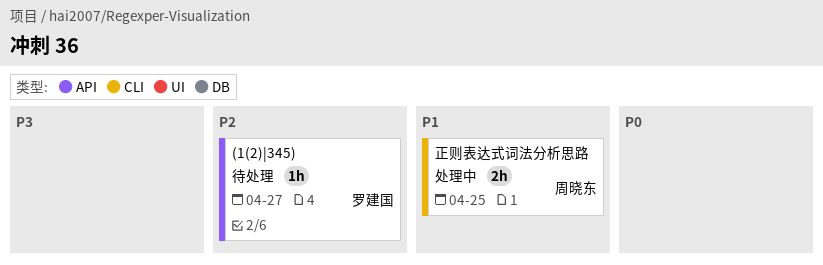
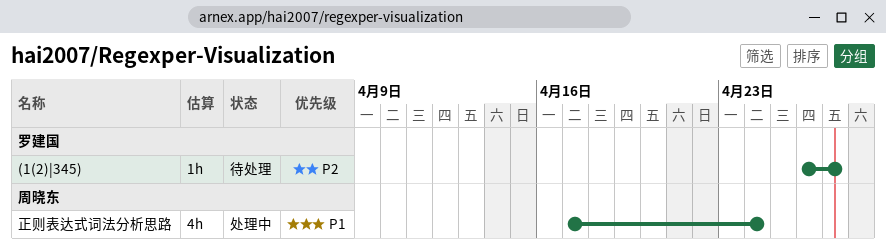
正则表达式词法分析思路, estimate: 2h -> 4h
正则表达式词法分析思路, due: Apr 25 -> Apr 24

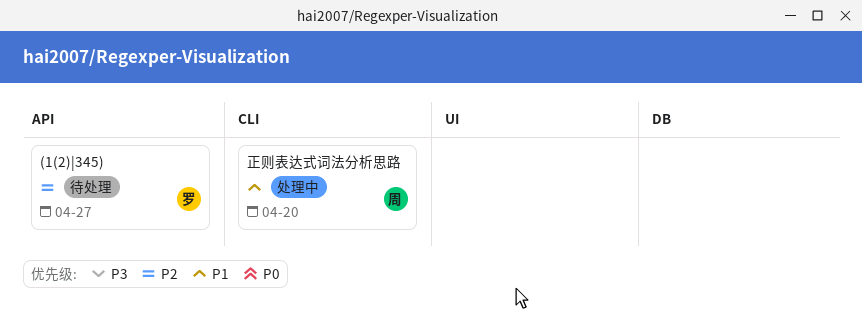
正则表达式词法分析思路, due: Apr 24 -> Apr 20

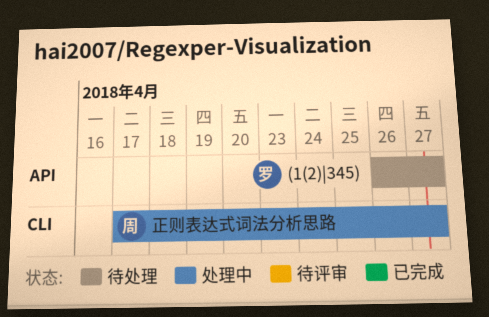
正则表达式词法分析思路, due: Apr 20 -> Apr 27

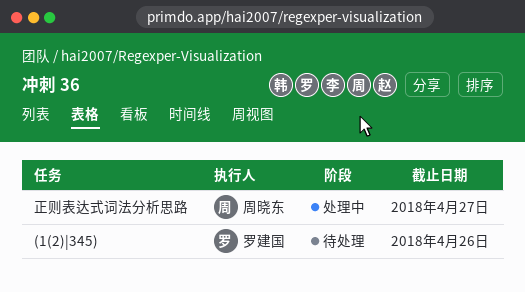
(1(2)|345), due: Apr 27 -> Apr 26

